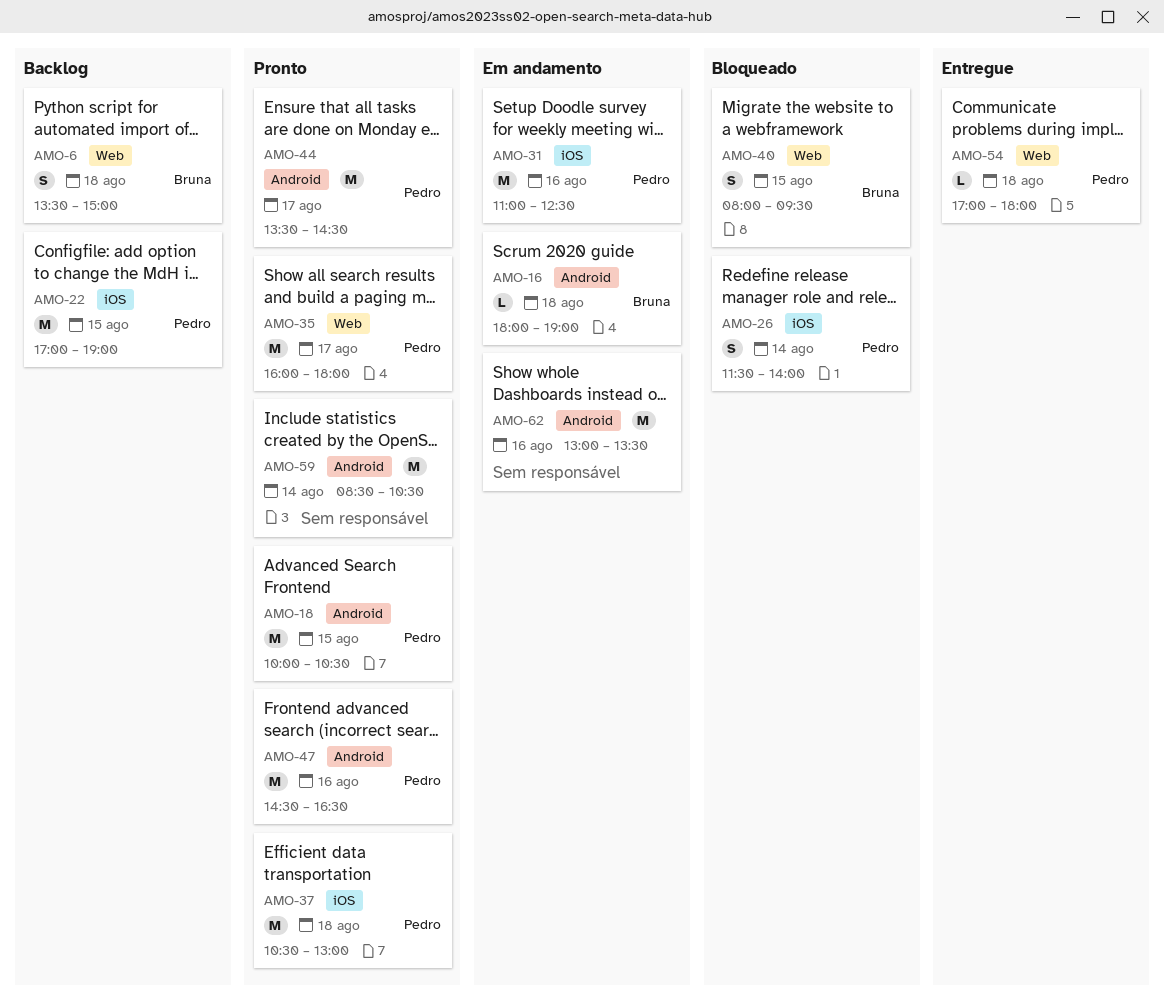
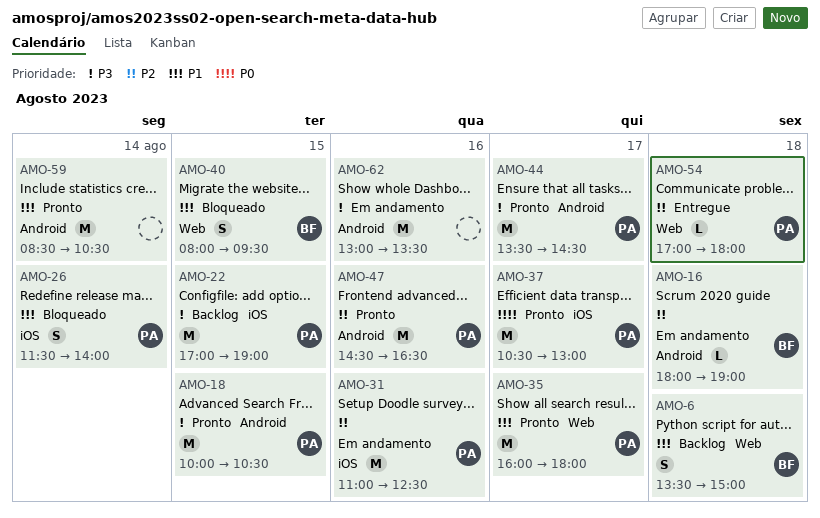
AMO-37, day: Aug 18 -> Aug 17

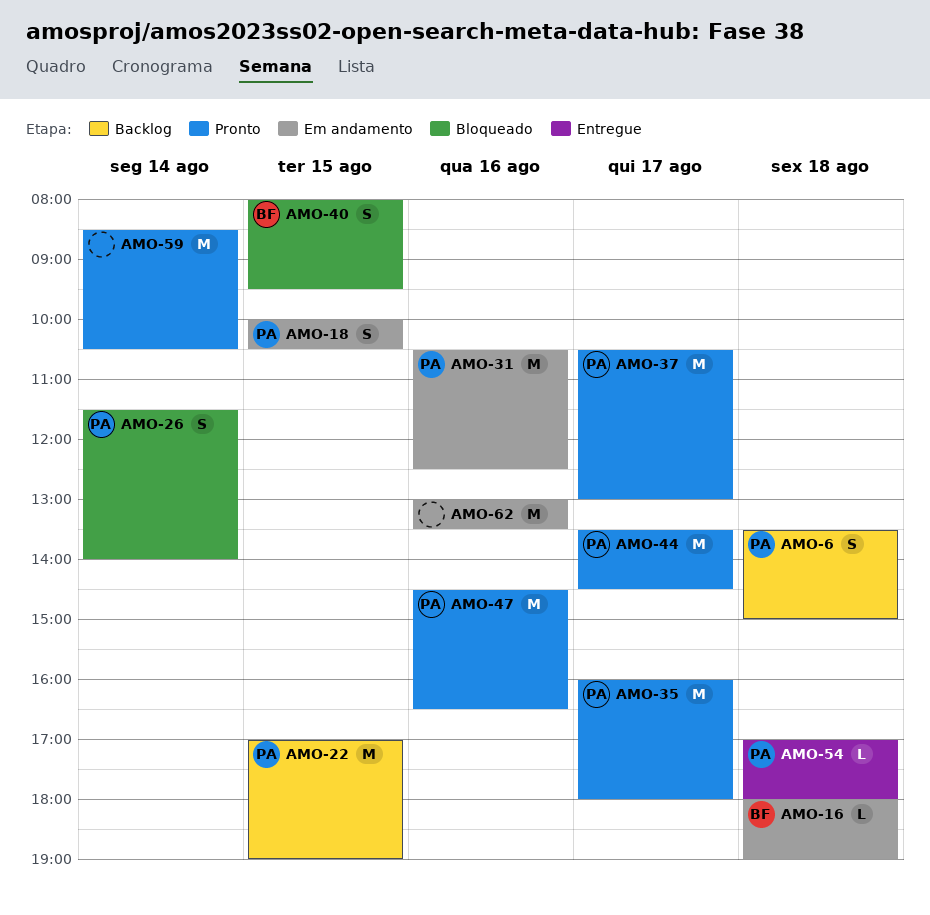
AMO-6, owner: BF -> PA
AMO-18, status: Pronto -> Em andamento
AMO-18, estimate: M -> S
AMO-31, begins: 11:00 -> 10:30

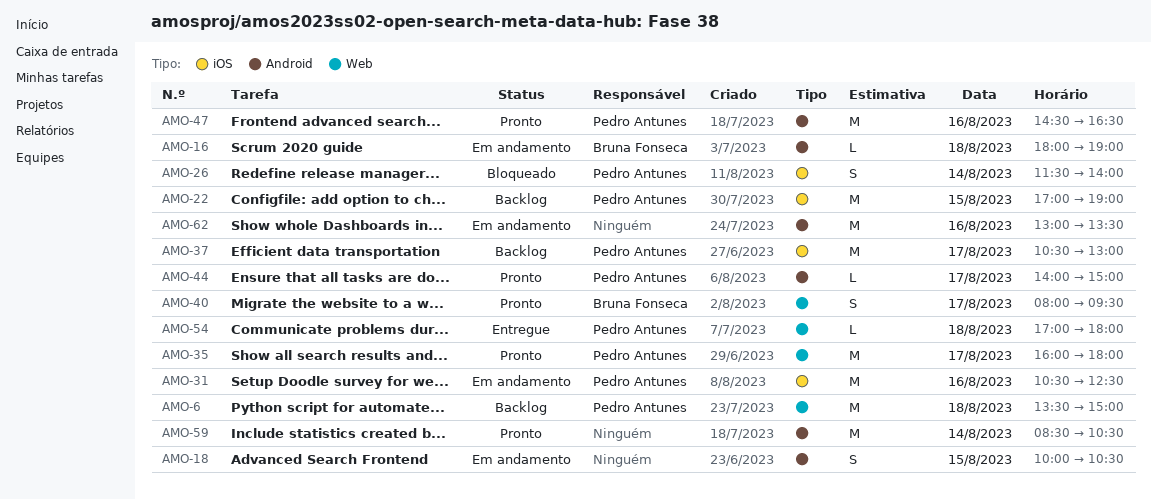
AMO-6, estimate: S -> M
AMO-18, owner: Pedro Antunes -> none
AMO-37, status: Pronto -> Backlog
AMO-40, status: Bloqueado -> Pronto
AMO-40, day: Aug 15 -> Aug 17
AMO-44, estimate: M -> L
AMO-44, begins: 13:30 -> 14:00
AMO-44, ends: 14:30 -> 15:00

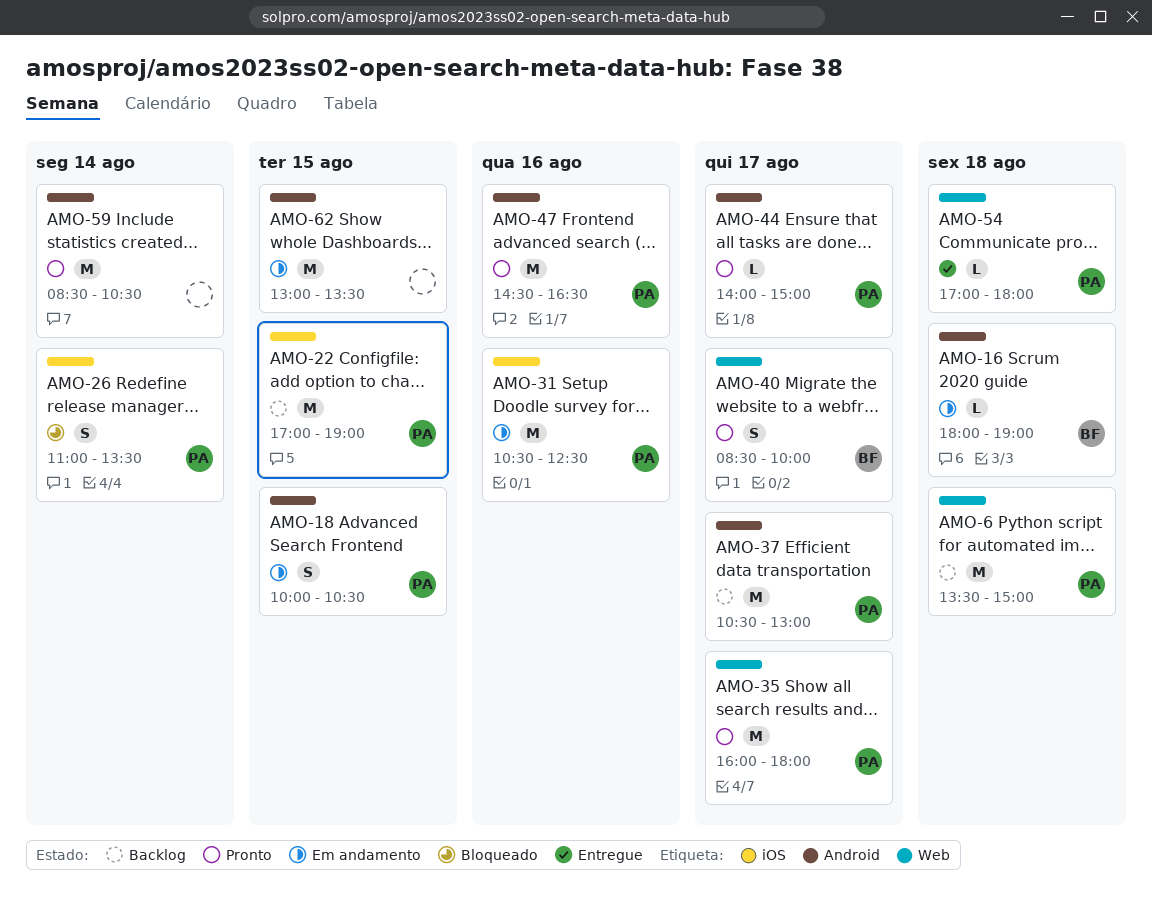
AMO-18, owner: none -> Pedro Antunes
AMO-26, begins: 11:30 -> 11:00
AMO-26, ends: 14:00 -> 13:30
AMO-37, label: iOS -> Android
AMO-40, begins: 08:00 -> 08:30
AMO-40, ends: 09:30 -> 10:00
AMO-62, day: Aug 16 -> Aug 15

